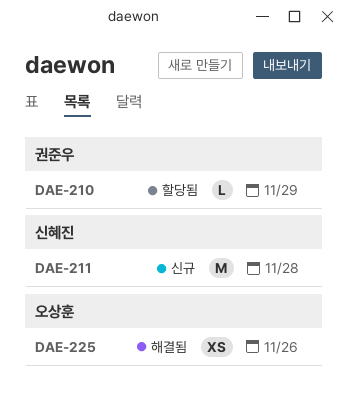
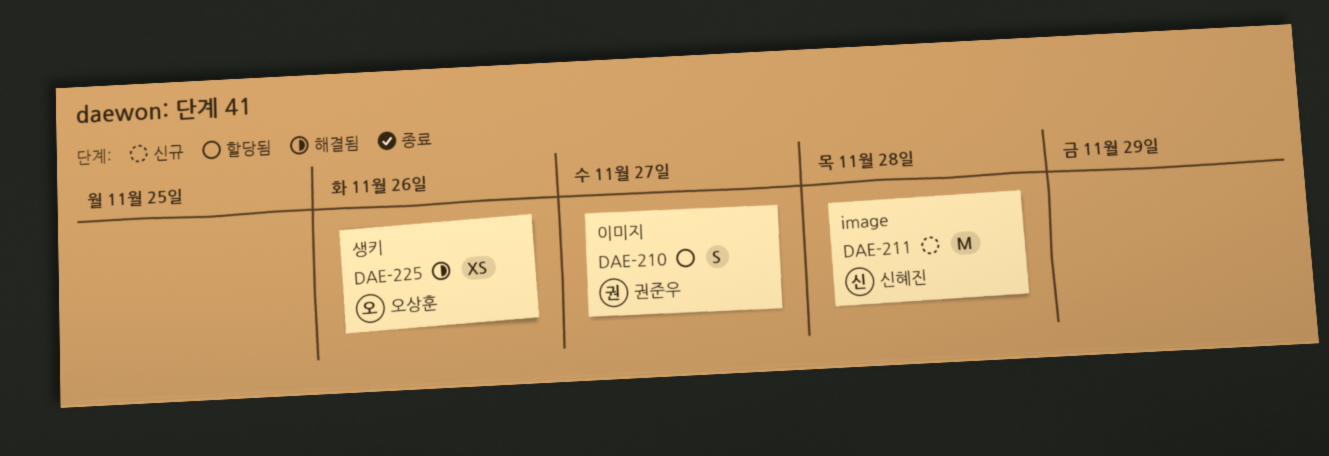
DAE-210, estimate: L -> S
DAE-210, due: Nov 29 -> Nov 27

